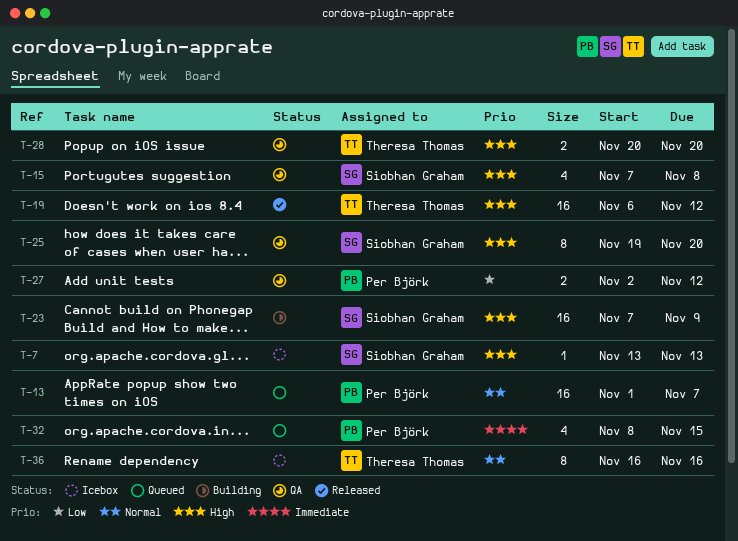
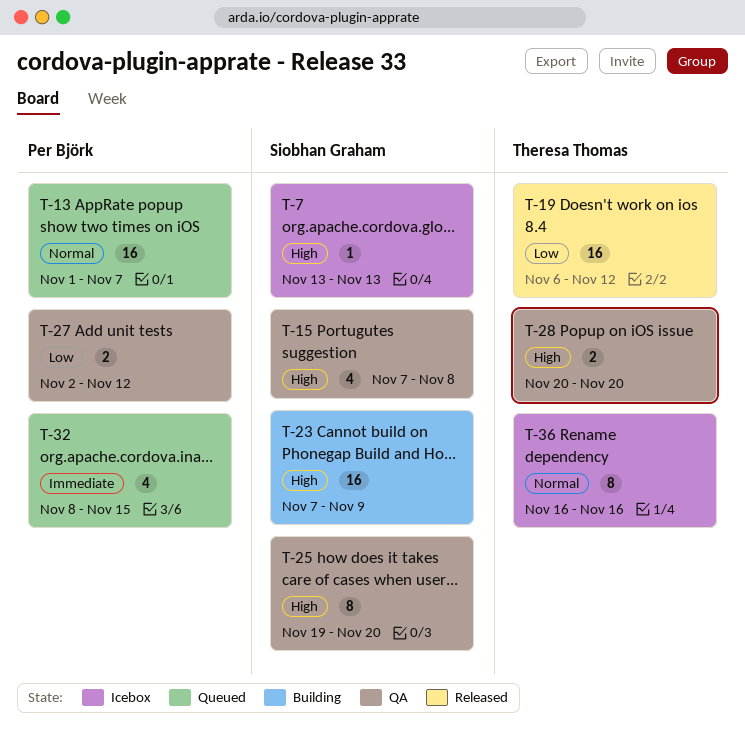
T-19, priority: High -> Low

